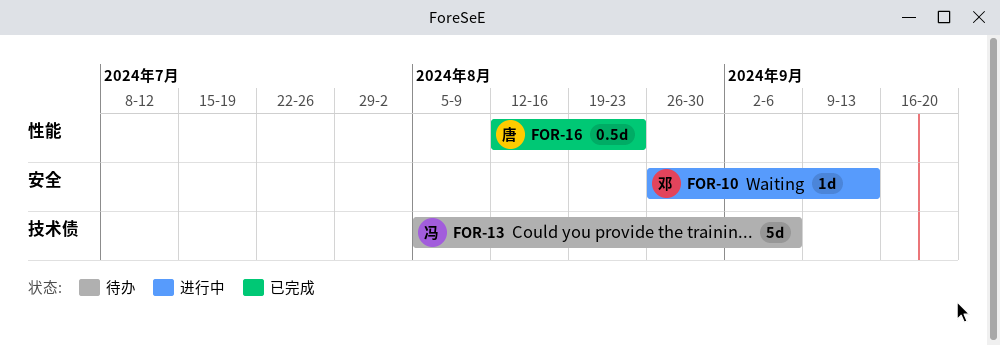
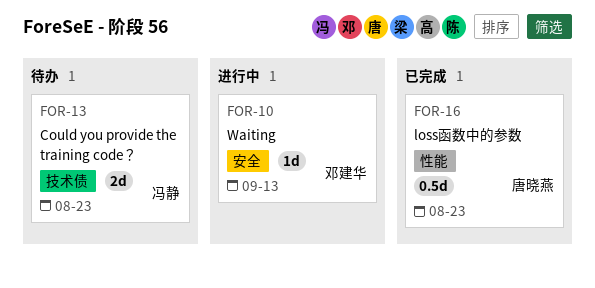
FOR-13, estimate: 5d -> 2d
FOR-13, due: Sep 6 -> Aug 23

